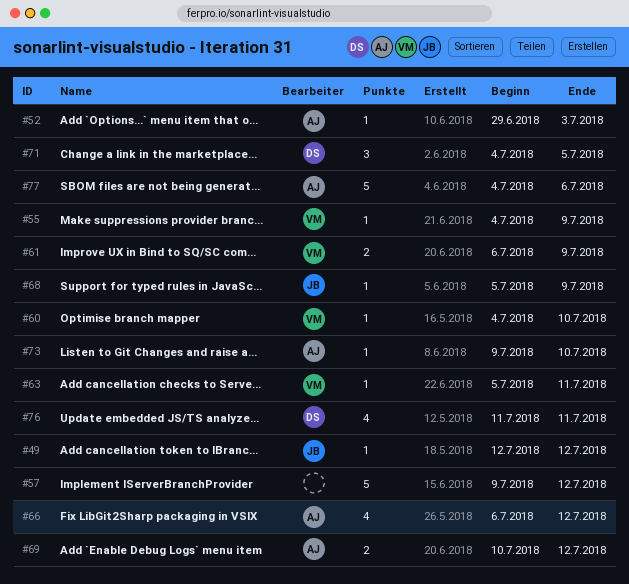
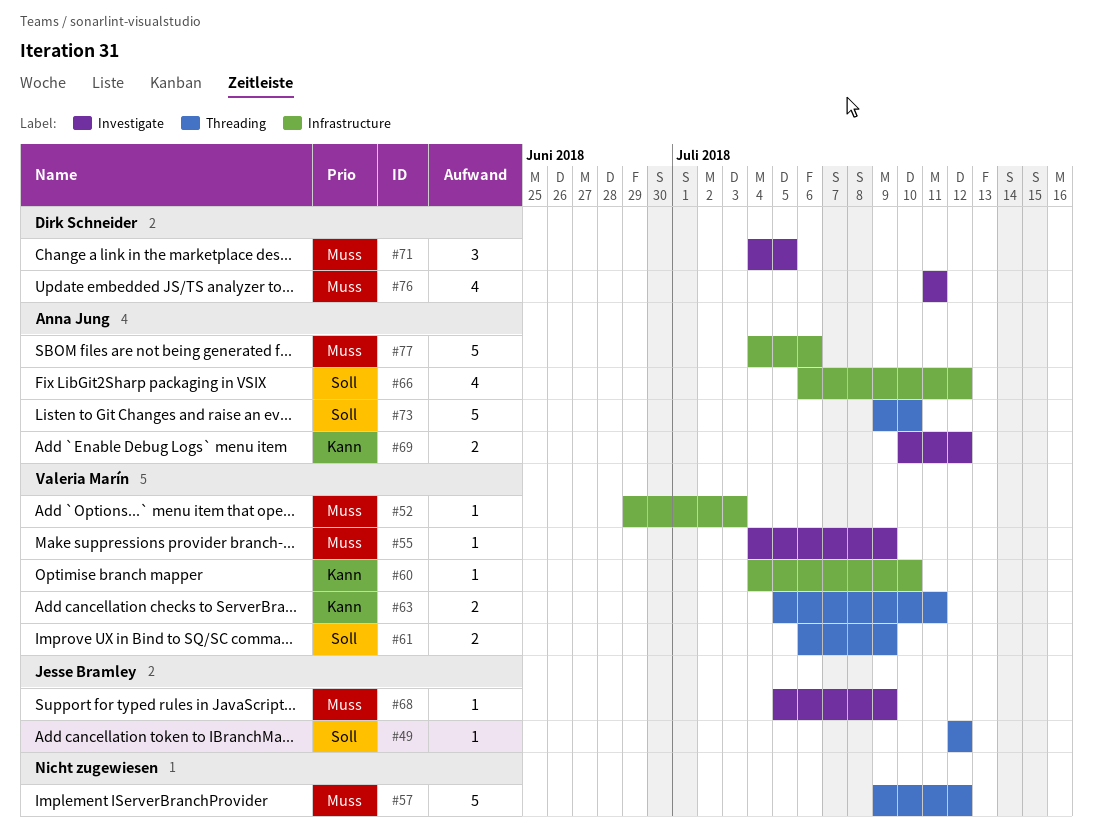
#52, owner: Anna Jung -> Valeria Marín
#63, estimate: 1 -> 2
#73, estimate: 1 -> 5

